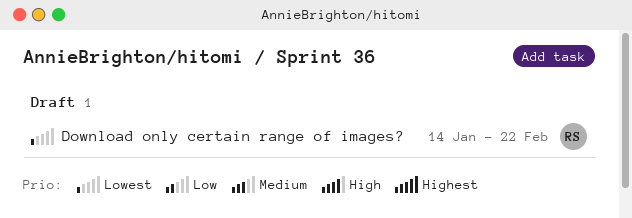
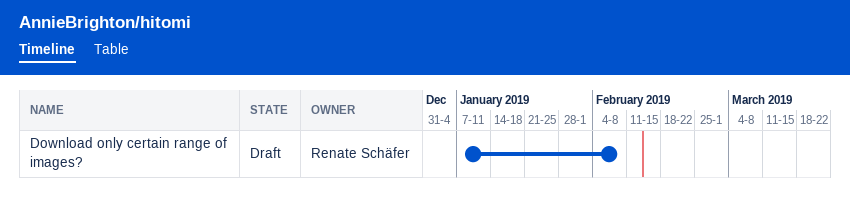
Download only certain range of images?, start: Jan 14 -> Jan 7
Download only certain range of images?, due: Feb 22 -> Feb 8

